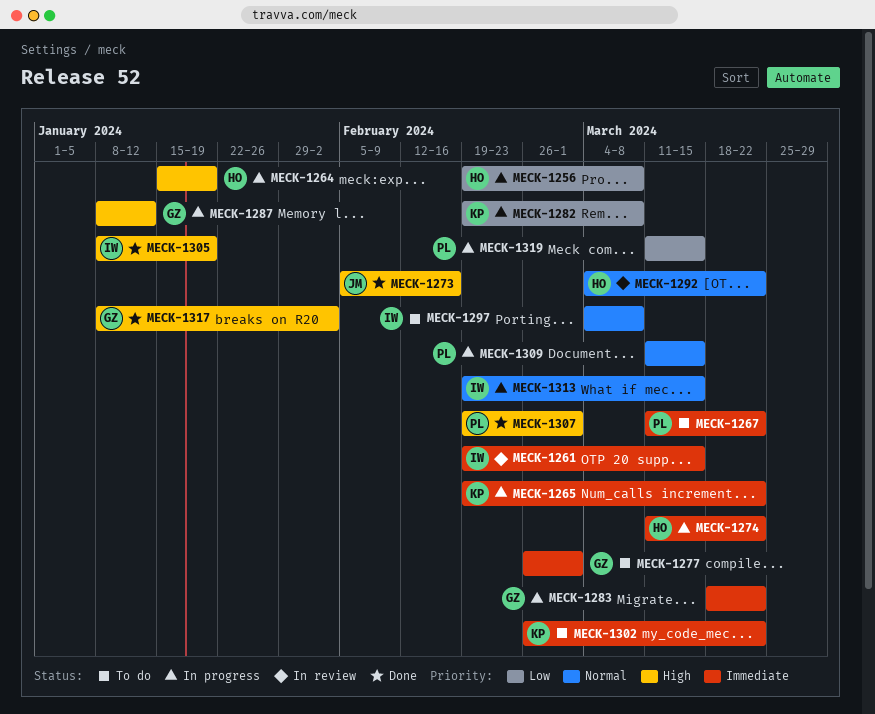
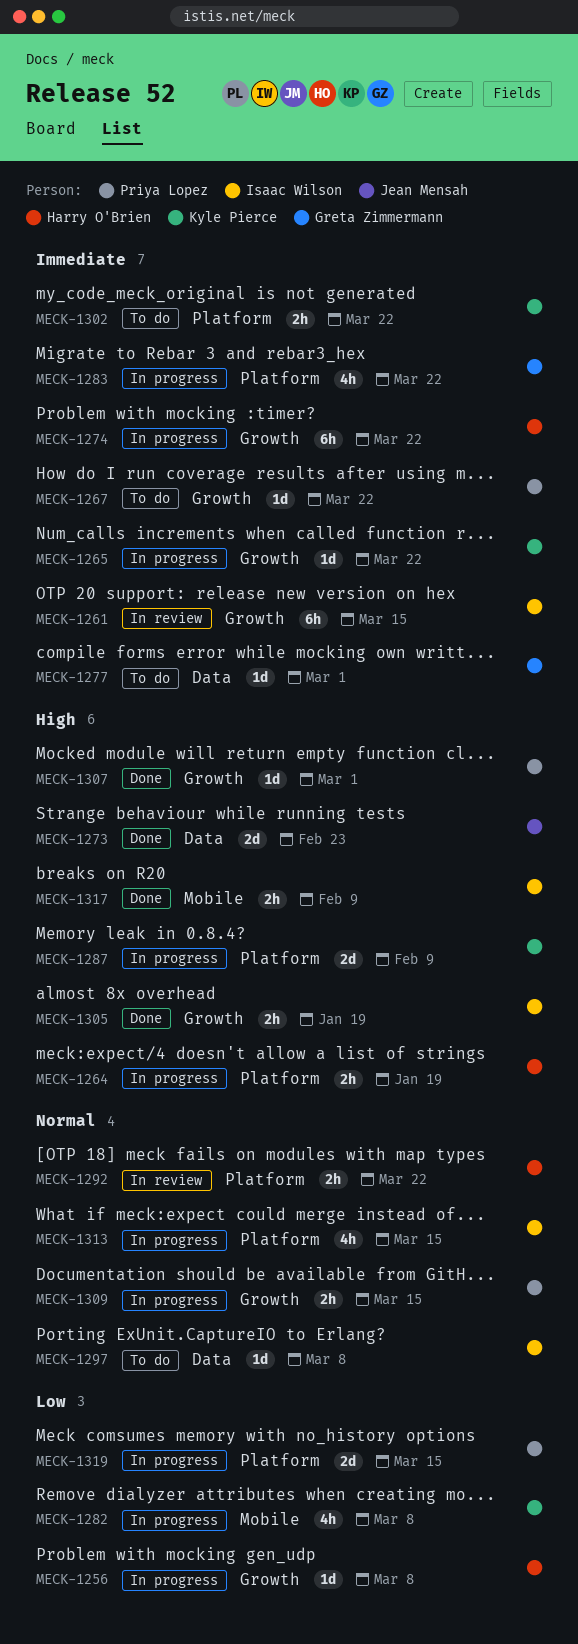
MECK-1273, due: Feb 16 -> Feb 23
MECK-1287, owner: Greta Zimmermann -> Kyle Pierce
MECK-1287, due: Jan 12 -> Feb 9
MECK-1317, owner: Greta Zimmermann -> Isaac Wilson
MECK-1317, due: Feb 2 -> Feb 9

